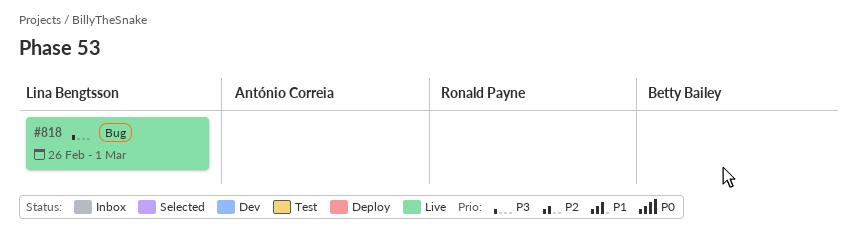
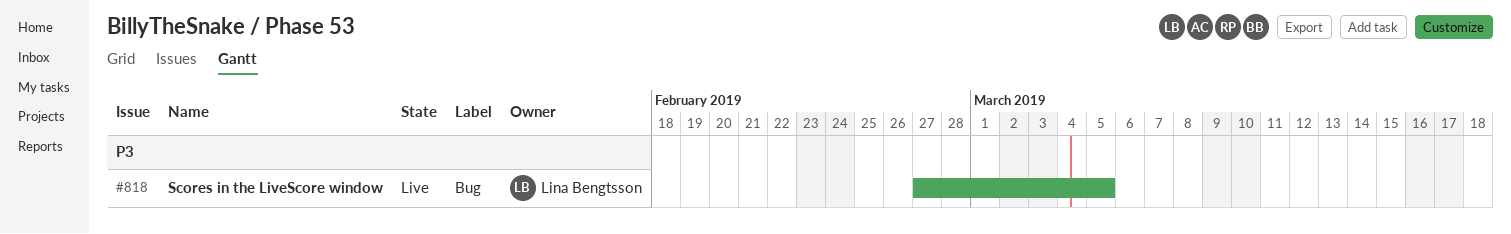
#818, start: Feb 26 -> Feb 27
#818, due: Mar 1 -> Mar 5

